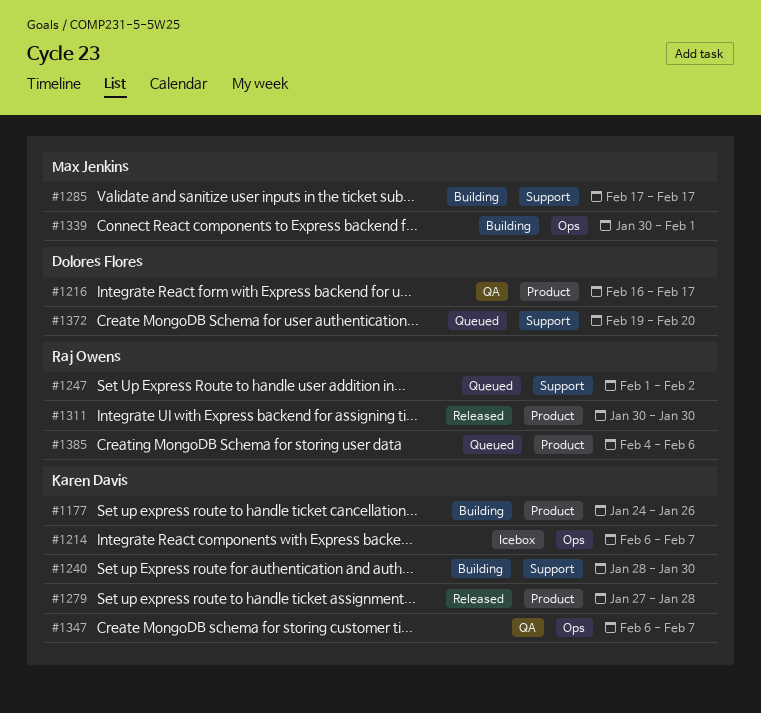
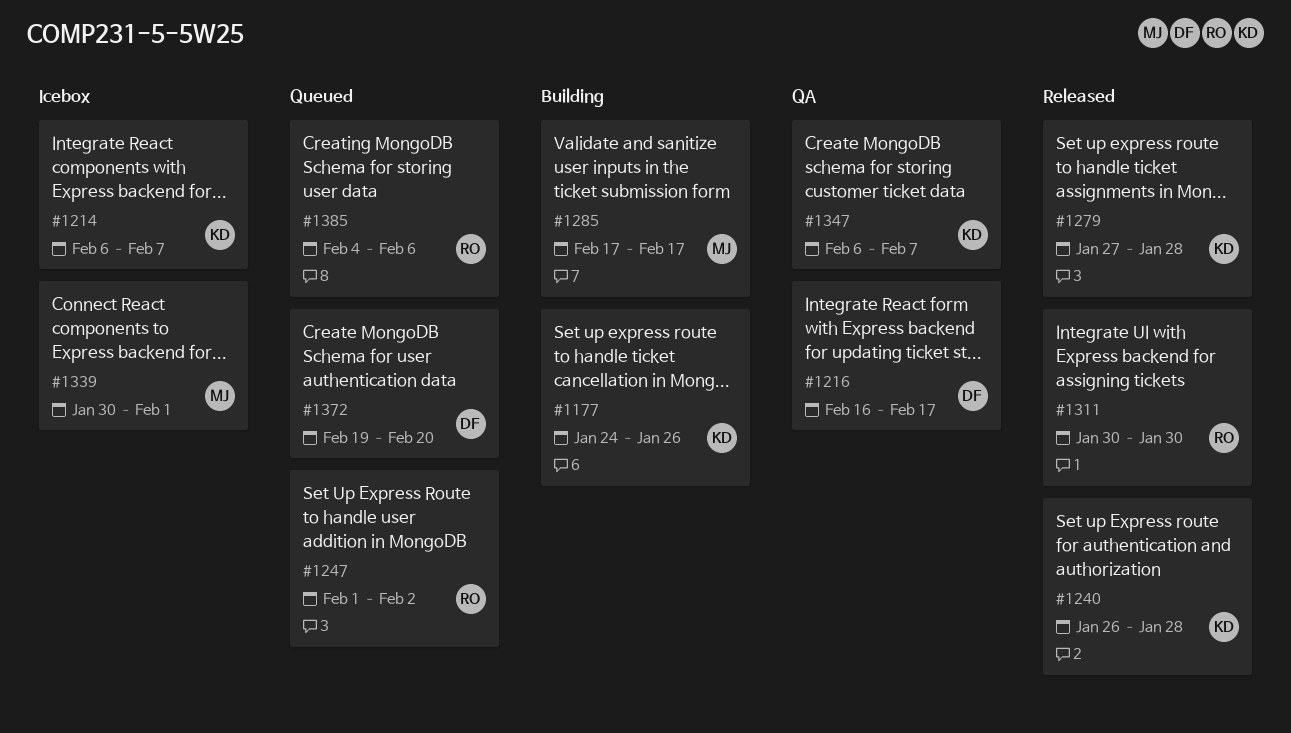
#1240, status: Building -> Released
#1240, start: Jan 28 -> Jan 26
#1240, due: Jan 30 -> Jan 28
#1339, status: Building -> Icebox

